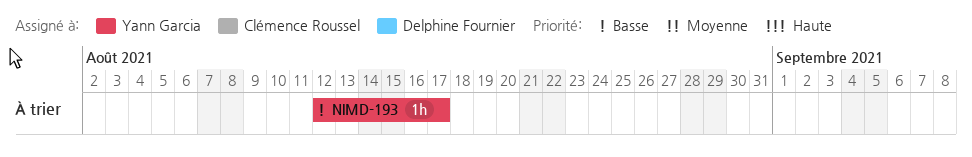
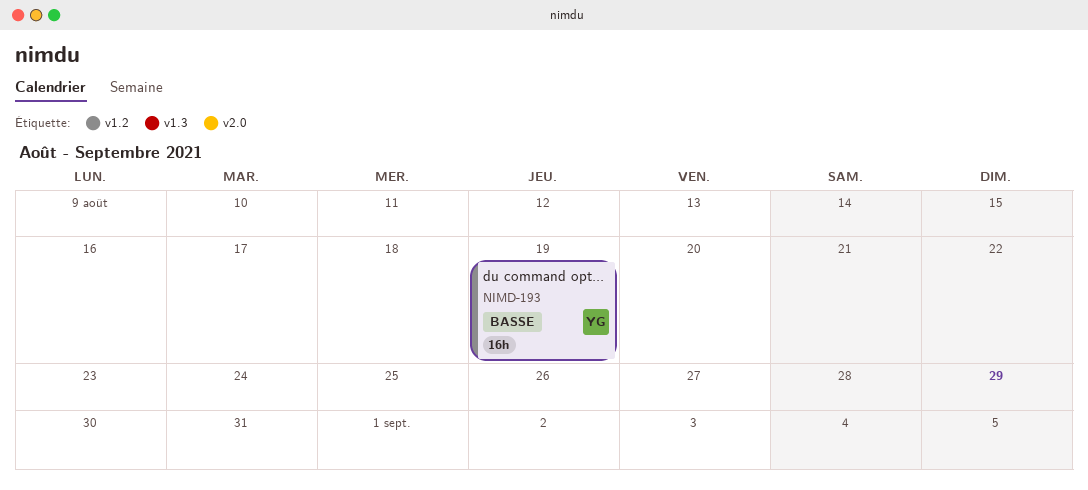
NIMD-193, estimate: 1h -> 16h
NIMD-193, due: Aug 17 -> Aug 19

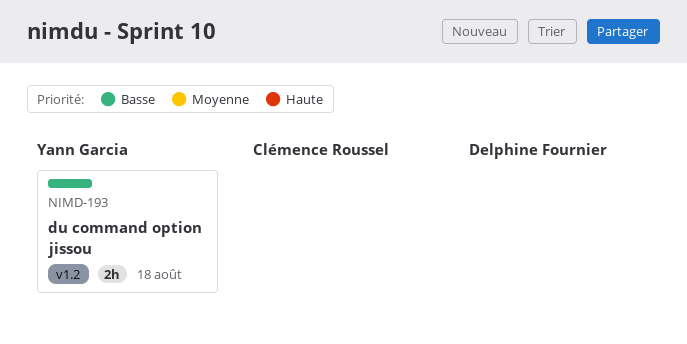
NIMD-193, estimate: 16h -> 2h
NIMD-193, due: Aug 19 -> Aug 18

